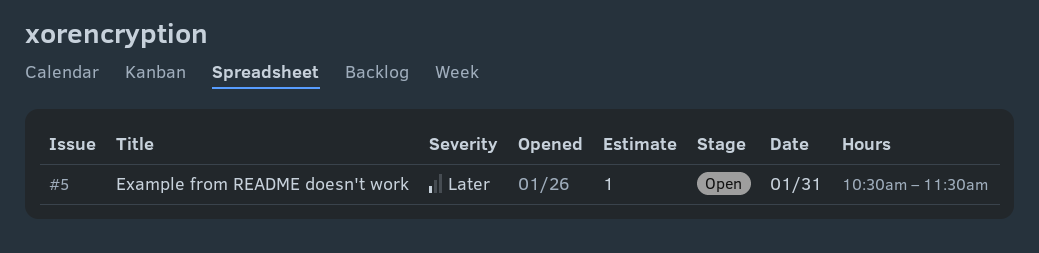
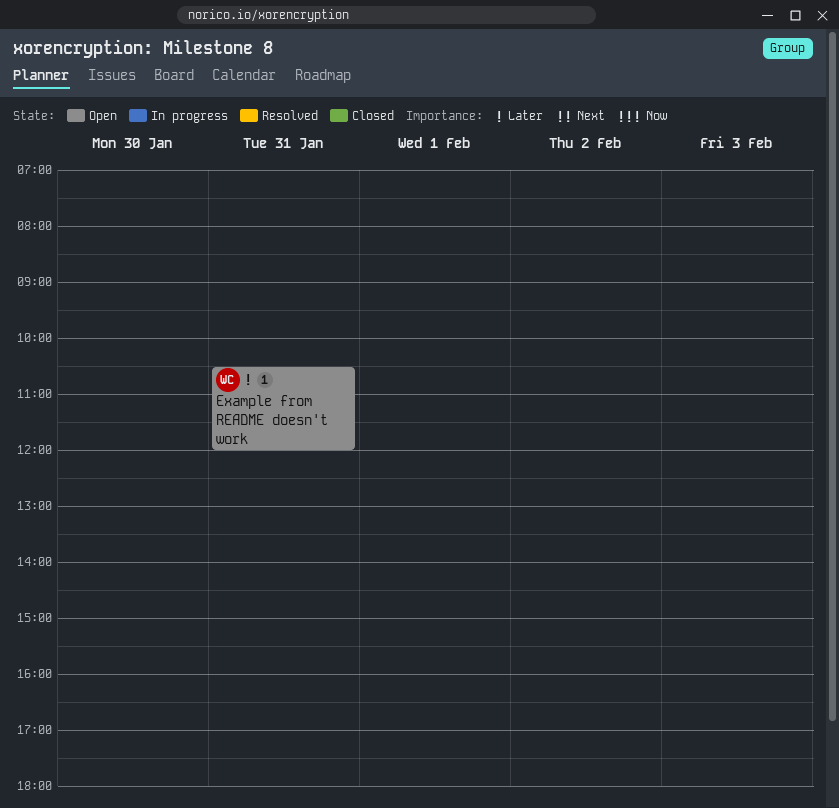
Example from README doesn't work, ends: 11:30 -> 12:00

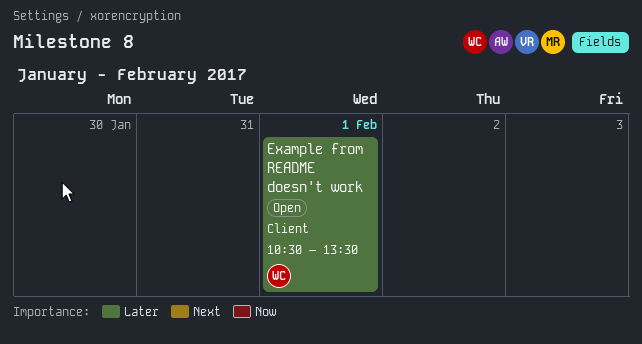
Example from README doesn't work, day: Jan 31 -> Feb 1
Example from README doesn't work, ends: 12:00 -> 13:30

